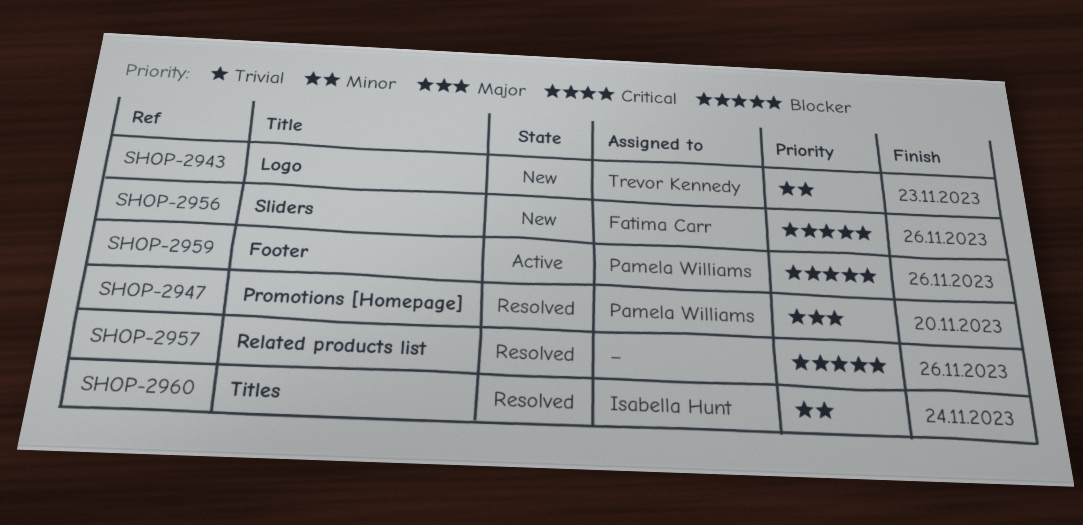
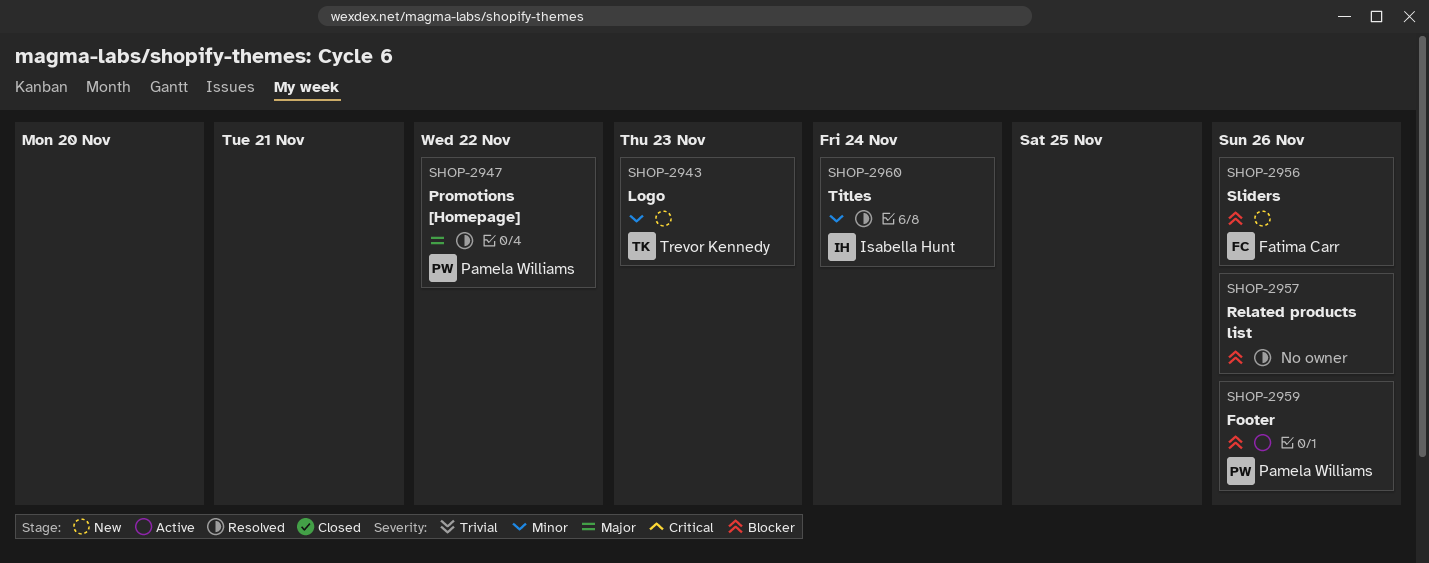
SHOP-2947, due: Nov 20 -> Nov 22

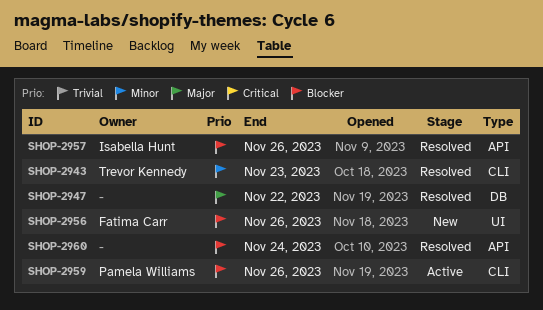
SHOP-2943, status: New -> Resolved
SHOP-2947, owner: Pamela Williams -> none
SHOP-2957, owner: none -> Isabella Hunt
SHOP-2960, owner: Isabella Hunt -> none
SHOP-2960, priority: Minor -> Blocker

